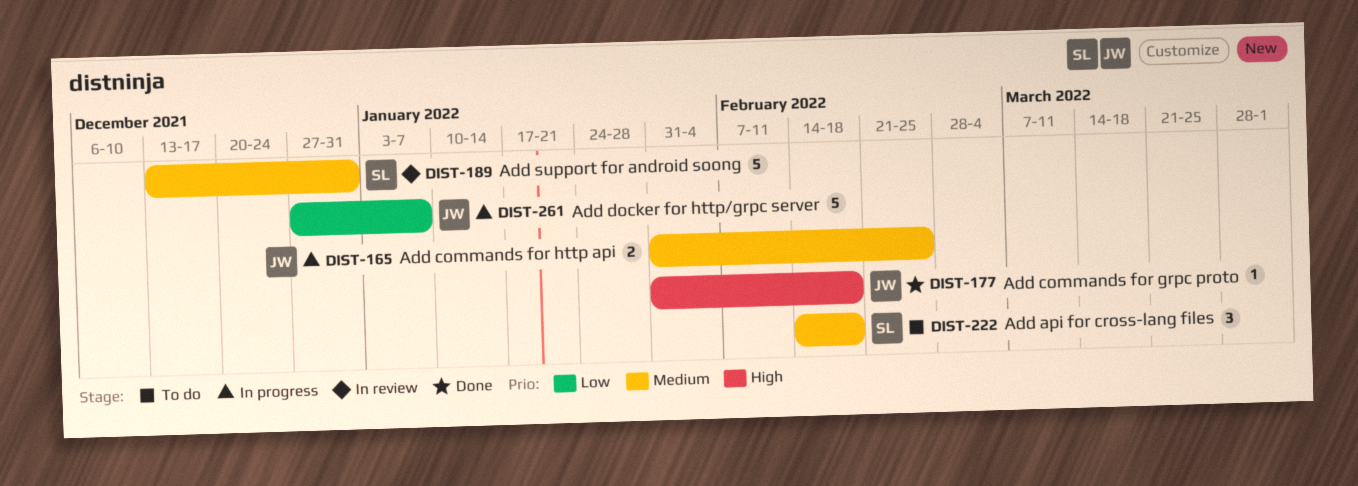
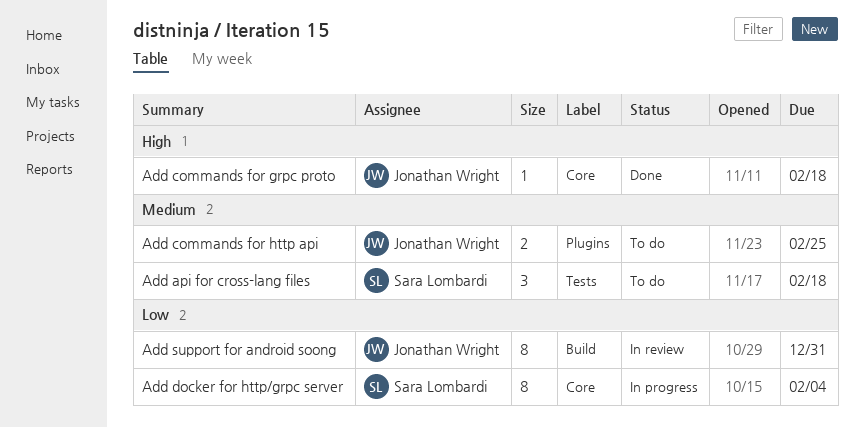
Add commands for http api, status: In progress -> To do
Add docker for http/grpc server, owner: Jonathan Wright -> Sara Lombardi
Add docker for http/grpc server, estimate: 5 -> 8
Add docker for http/grpc server, due: Jan 7 -> Feb 4
Add support for android soong, owner: Sara Lombardi -> Jonathan Wright
Add support for android soong, priority: Medium -> Low
Add support for android soong, estimate: 5 -> 8

